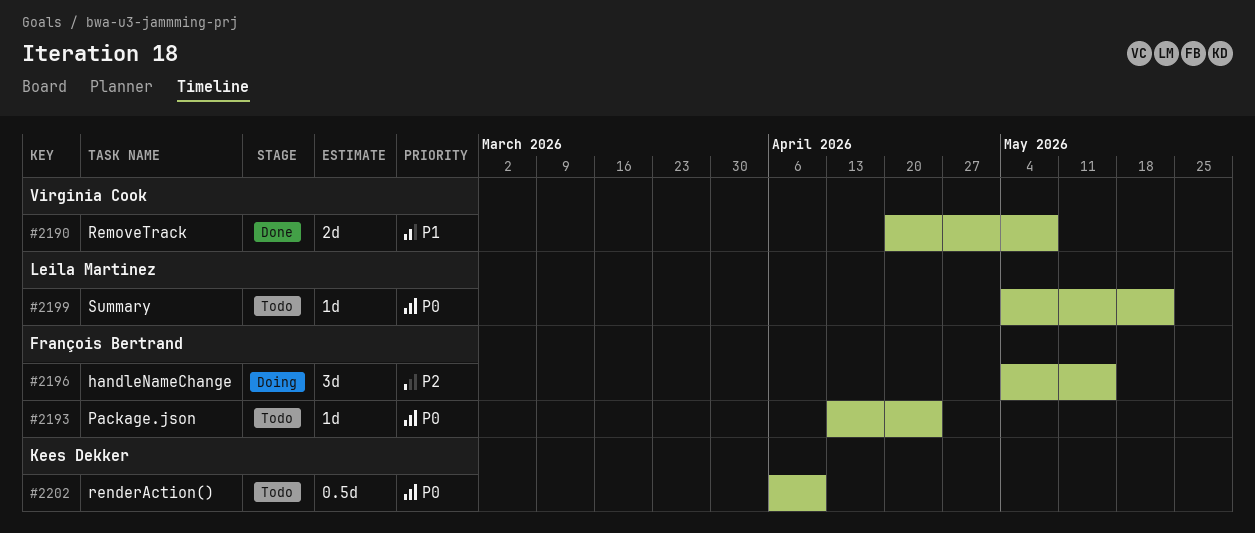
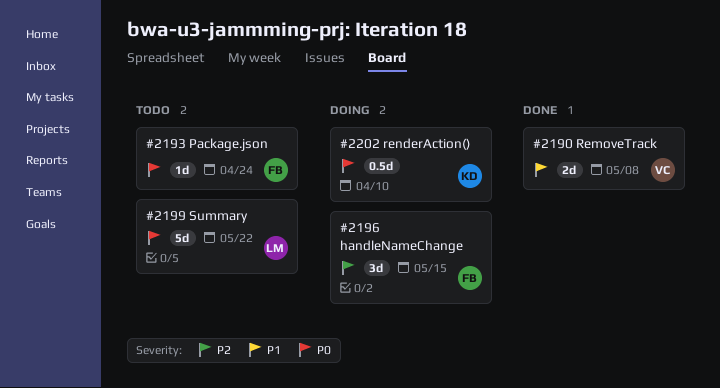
#2199, estimate: 1d -> 5d
#2202, status: Todo -> Doing

